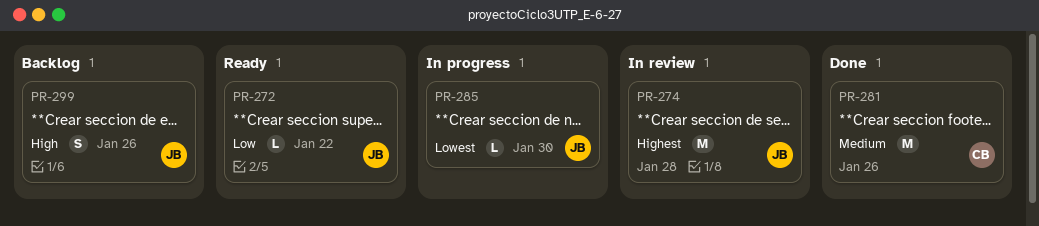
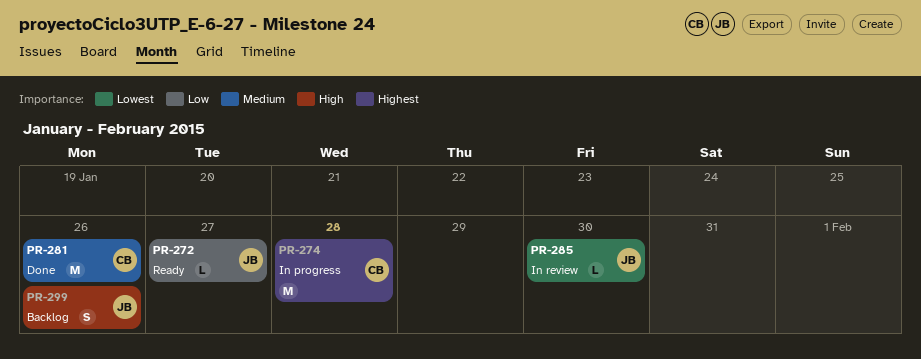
PR-272, due: Jan 22 -> Jan 27
PR-274, status: In review -> In progress
PR-274, owner: JB -> CB
PR-285, status: In progress -> In review

